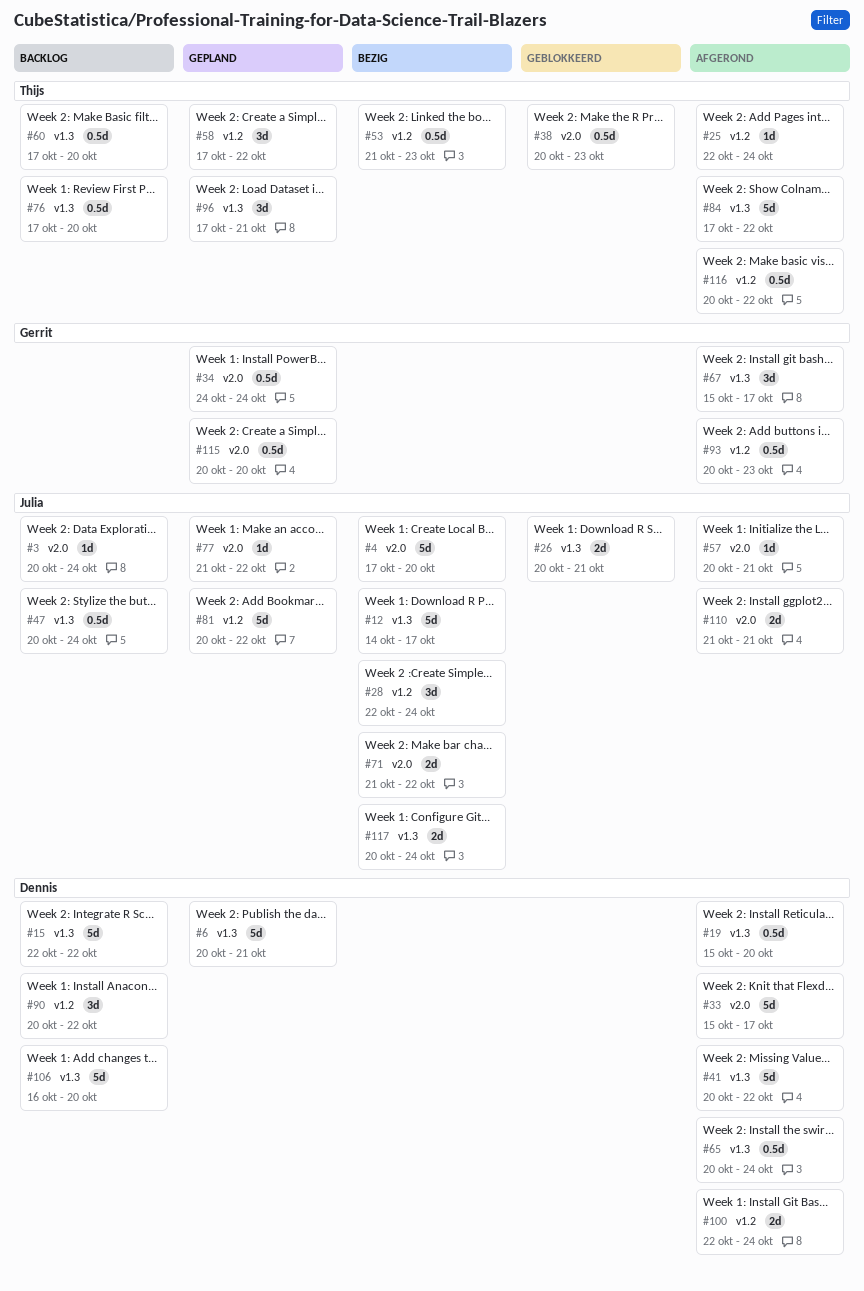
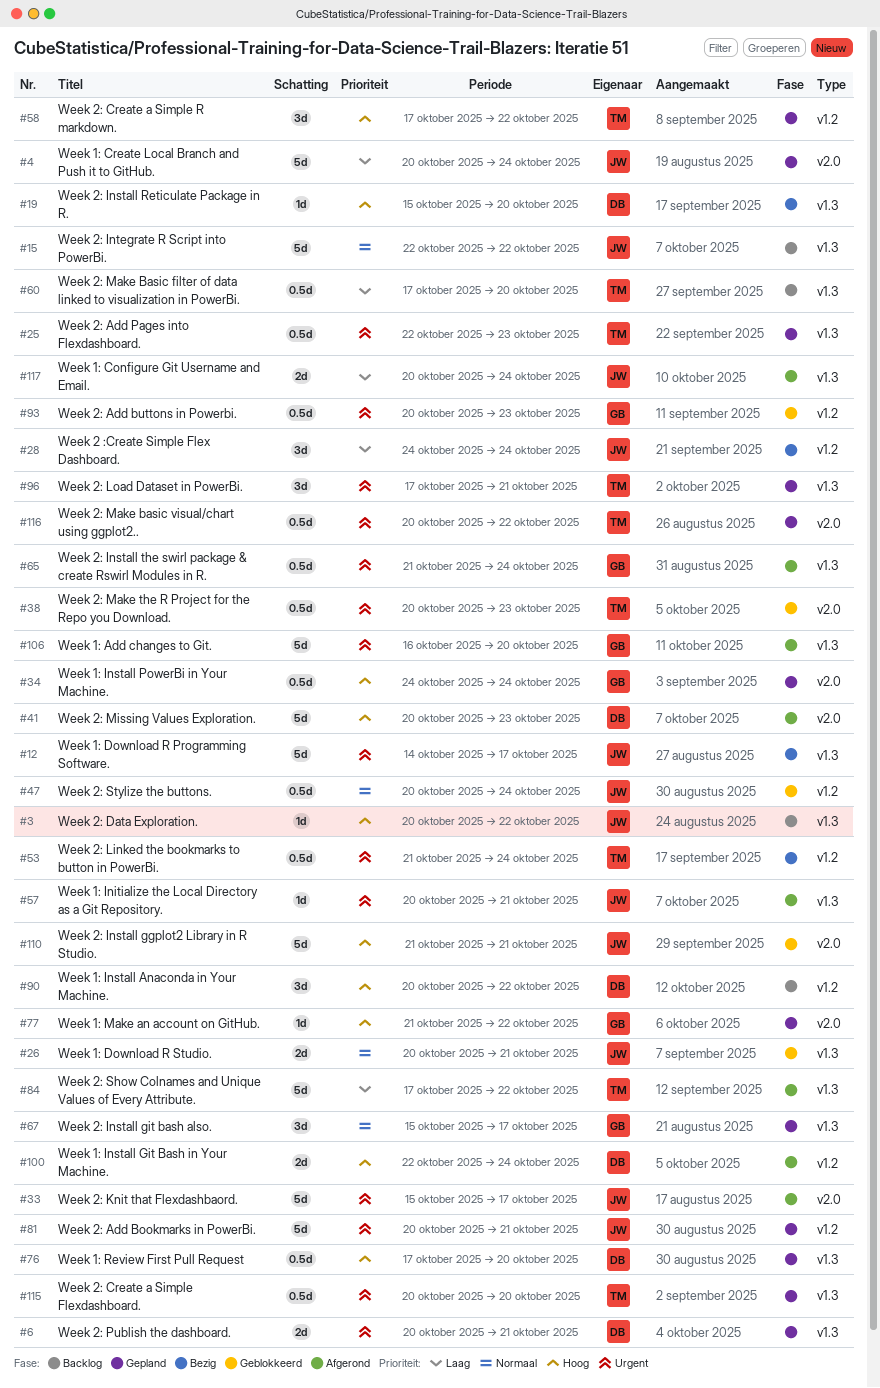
#3, label: v2.0 -> v1.3
#3, due: Oct 24 -> Oct 22
#4, status: Bezig -> Gepland
#4, start: Oct 17 -> Oct 20
#4, due: Oct 20 -> Oct 24
#6, estimate: 5d -> 2d
#15, owner: Dennis -> Julia
#19, status: Afgerond -> Bezig
#19, estimate: 0.5d -> 1d
#25, status: Afgerond -> Gepland
#25, label: v1.2 -> v1.3
#25, estimate: 1d -> 0.5d
#25, due: Oct 24 -> Oct 23
#28, start: Oct 22 -> Oct 24
#33, owner: Dennis -> Julia
#41, label: v1.3 -> v2.0
#41, due: Oct 22 -> Oct 23
#47, status: Backlog -> Geblokkeerd
#47, label: v1.3 -> v1.2
#53, due: Oct 23 -> Oct 24
#57, label: v2.0 -> v1.3
#65, owner: Dennis -> Gerrit
#65, start: Oct 20 -> Oct 21
#67, status: Afgerond -> Gepland
#71: present -> none
#76, status: Backlog -> Gepland
#76, owner: Thijs -> Dennis
#77, owner: Julia -> Gerrit
#81, due: Oct 22 -> Oct 21
#93, status: Afgerond -> Geblokkeerd
#106, status: Backlog -> Afgerond
#106, owner: Dennis -> Gerrit
#110, status: Afgerond -> Geblokkeerd
#110, estimate: 2d -> 5d
#115, owner: Gerrit -> Thijs
#115, label: v2.0 -> v1.3
#116, status: Afgerond -> Gepland
#116, label: v1.2 -> v2.0
#117, status: Bezig -> Afgerond

